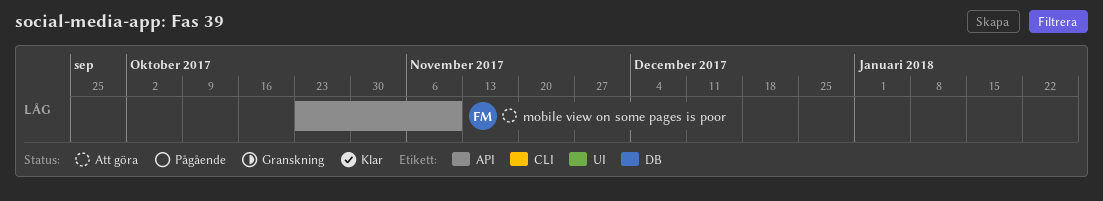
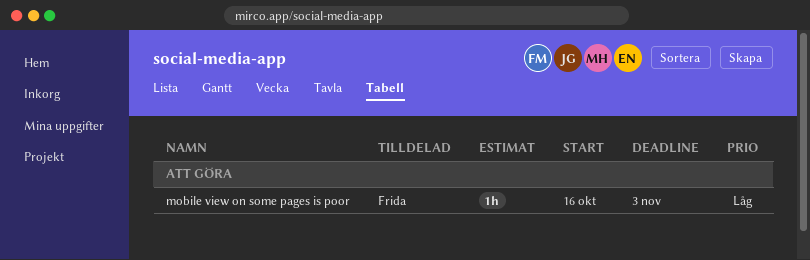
mobile view on some pages is poor, start: Oct 23 -> Oct 16
mobile view on some pages is poor, due: Nov 10 -> Nov 3

